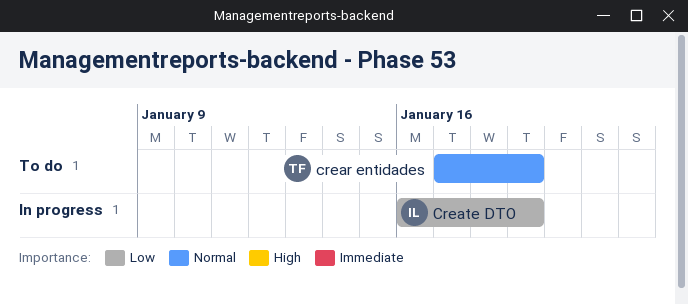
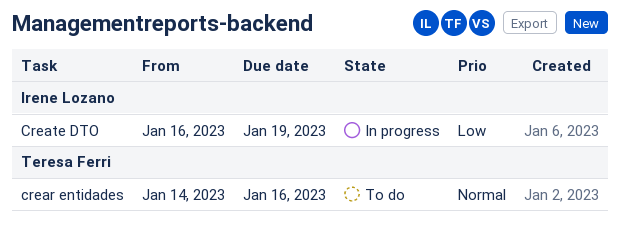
crear entidades, start: Jan 17 -> Jan 14
crear entidades, due: Jan 19 -> Jan 16

